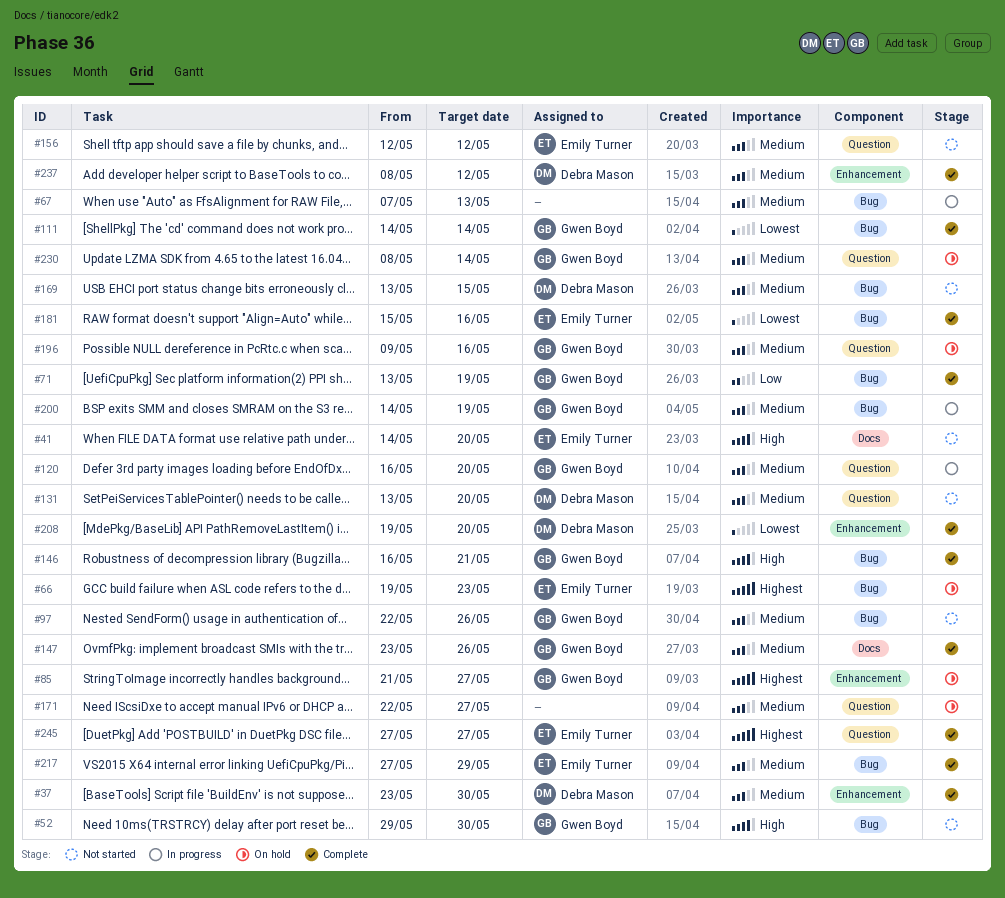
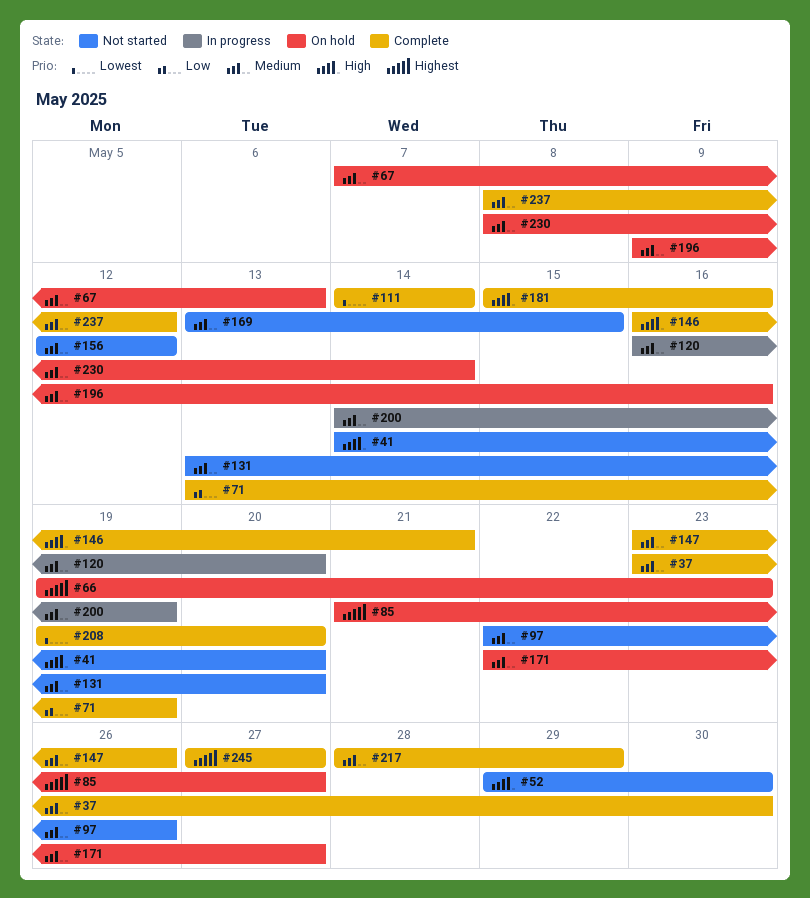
#67, status: In progress -> On hold
#181, priority: Lowest -> High
#217, start: May 27 -> May 28

